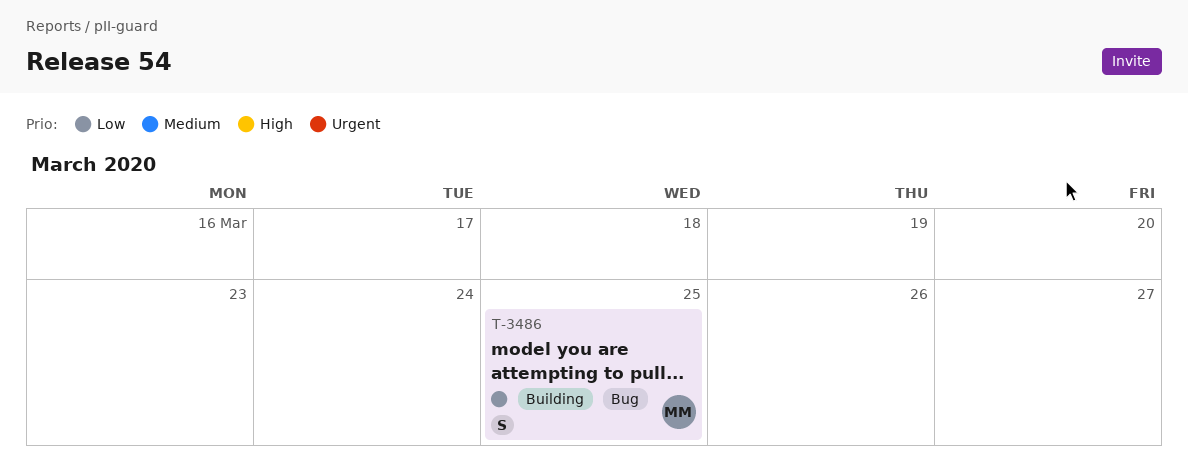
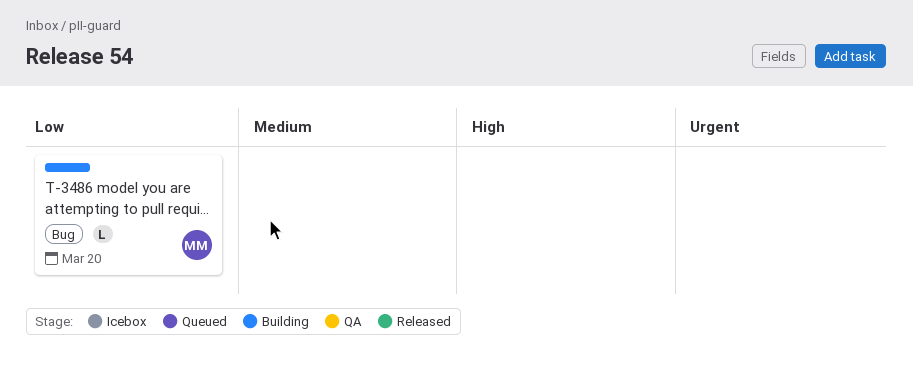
T-3486, estimate: S -> L
T-3486, due: Mar 25 -> Mar 20

